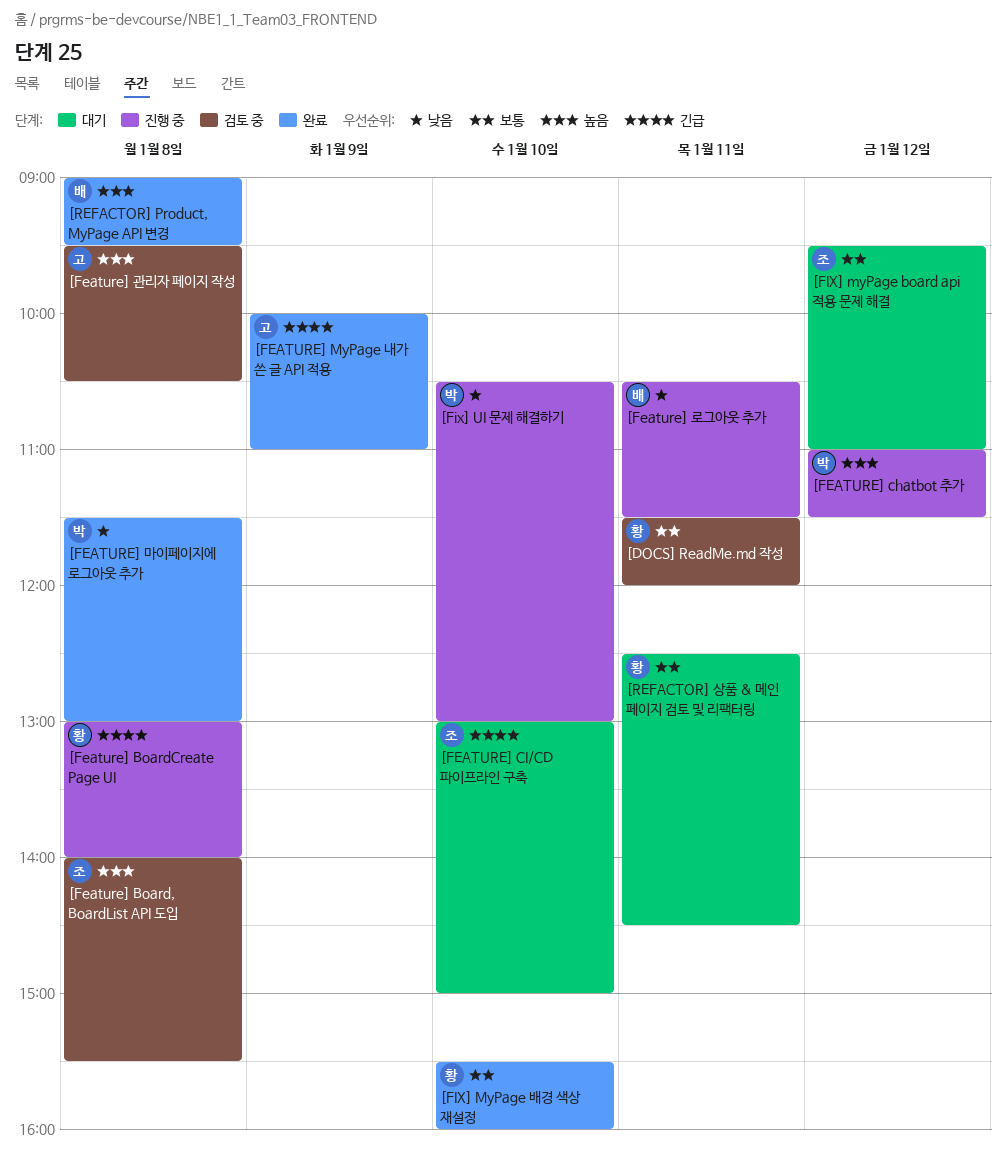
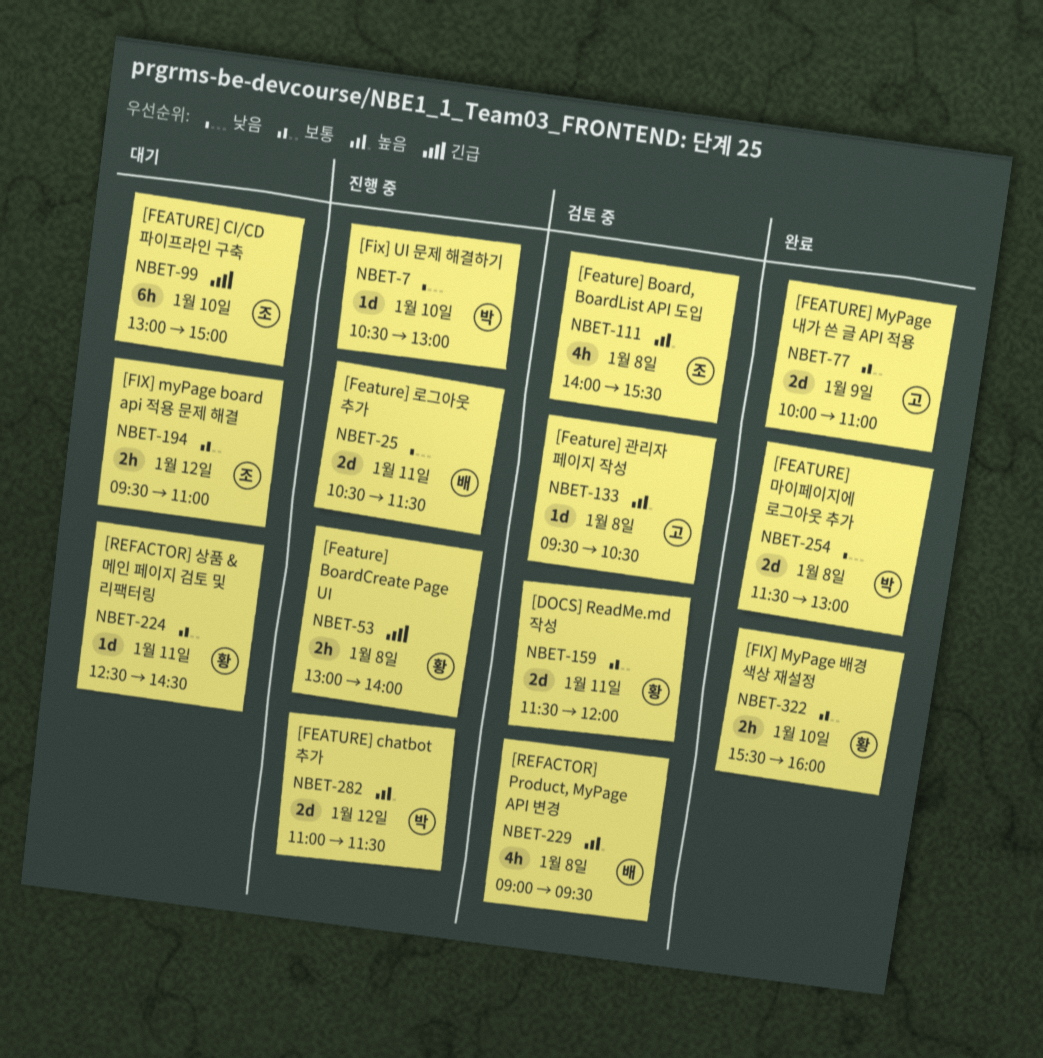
[FEATURE] MyPage 내가 쓴 글 API 적용, priority: 긴급 -> 보통
[REFACTOR] Product, MyPage API 변경, status: 완료 -> 검토 중

